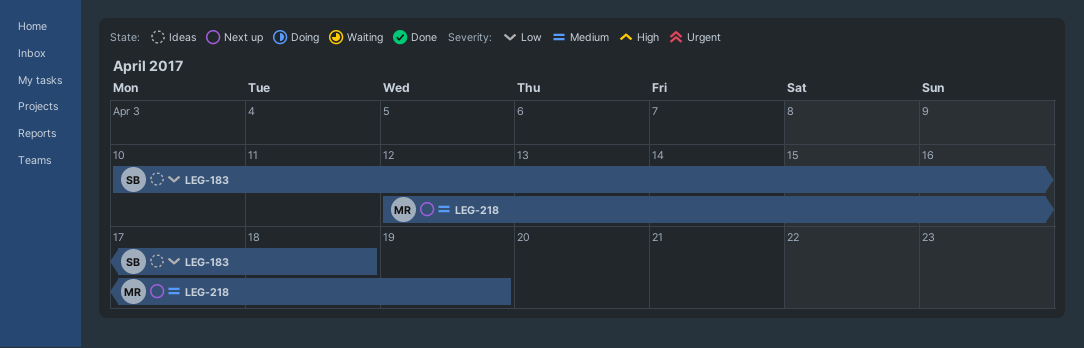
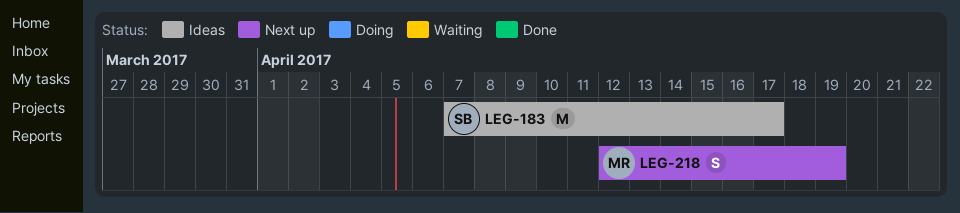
LEG-183, start: Apr 10 -> Apr 7
LEG-183, due: Apr 18 -> Apr 17

